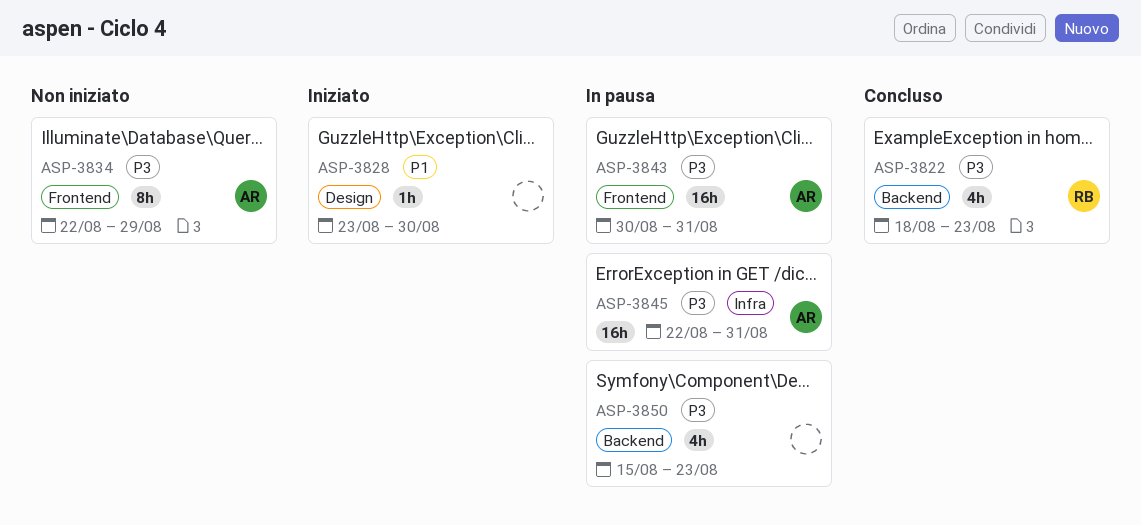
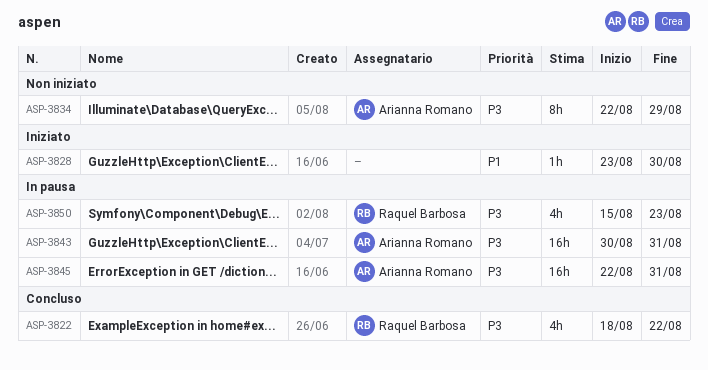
ASP-3822, due: Aug 23 -> Aug 22
ASP-3850, owner: none -> Raquel Barbosa

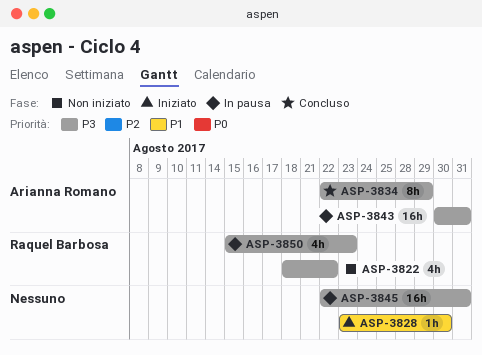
ASP-3822, status: Concluso -> Non iniziato
ASP-3834, status: Non iniziato -> Concluso
ASP-3845, owner: Arianna Romano -> none

